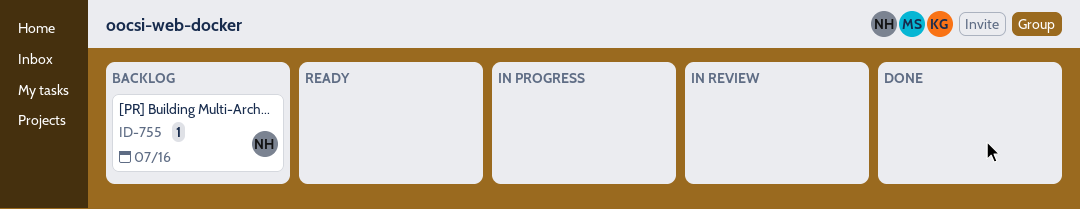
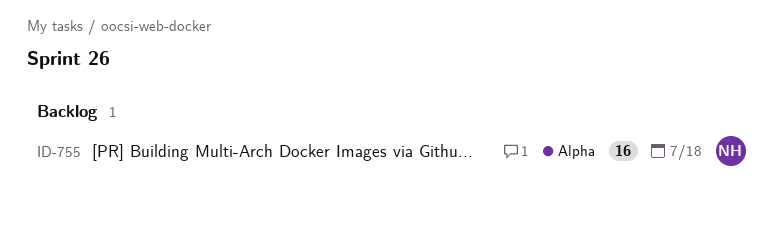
ID-755, estimate: 1 -> 16
ID-755, due: Jul 16 -> Jul 18

